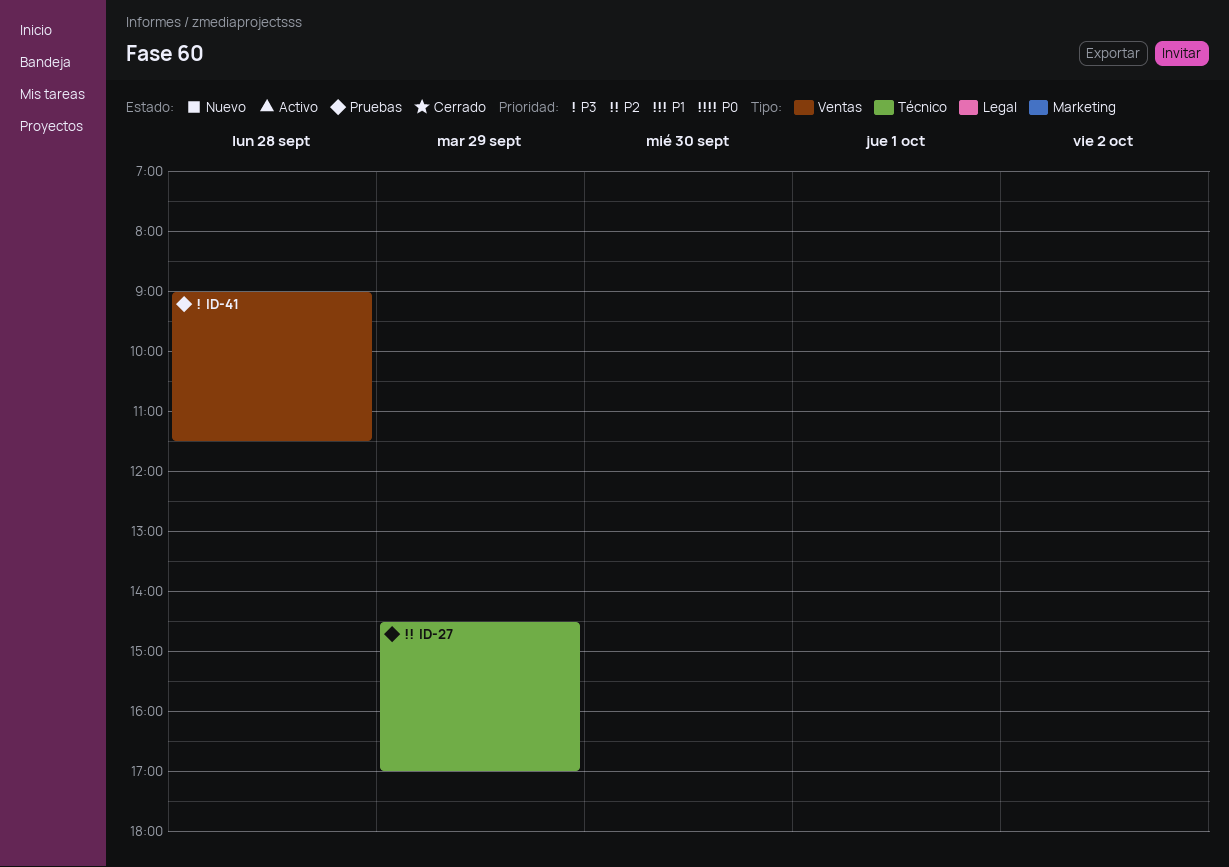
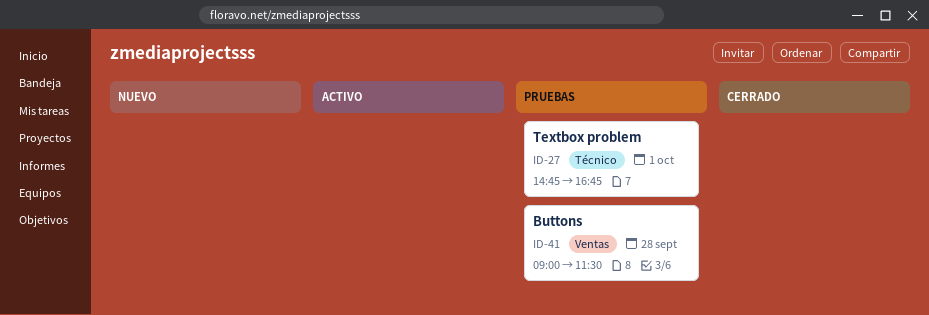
ID-27, day: Sep 29 -> Oct 1
ID-27, begins: 14:30 -> 14:45
ID-27, ends: 17:00 -> 16:45

